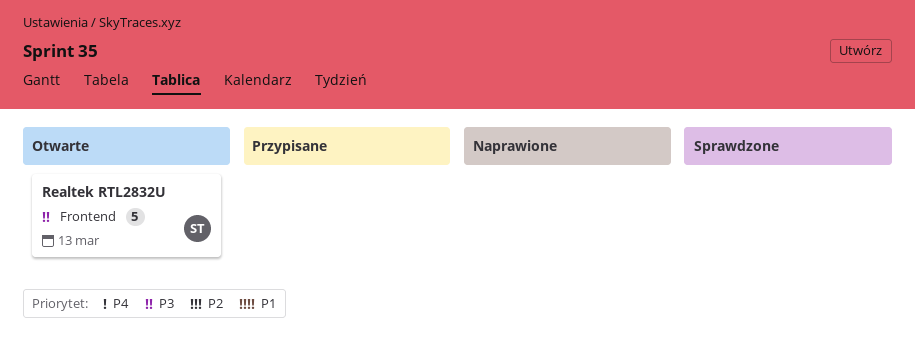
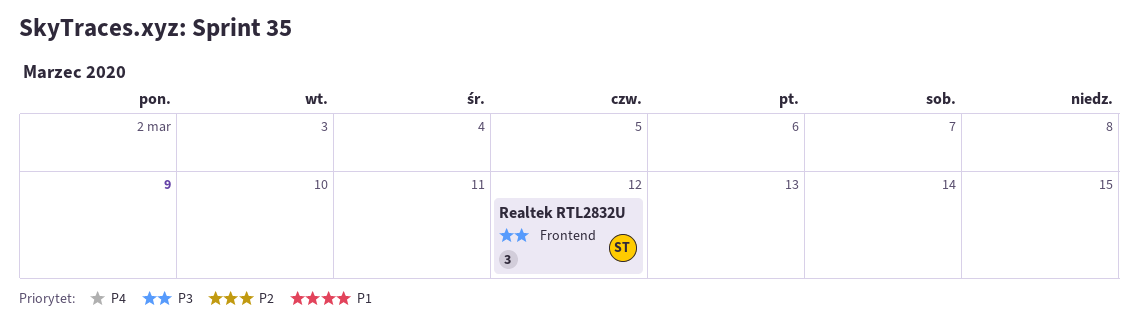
Realtek RTL2832U, estimate: 5 -> 3
Realtek RTL2832U, due: Mar 13 -> Mar 12

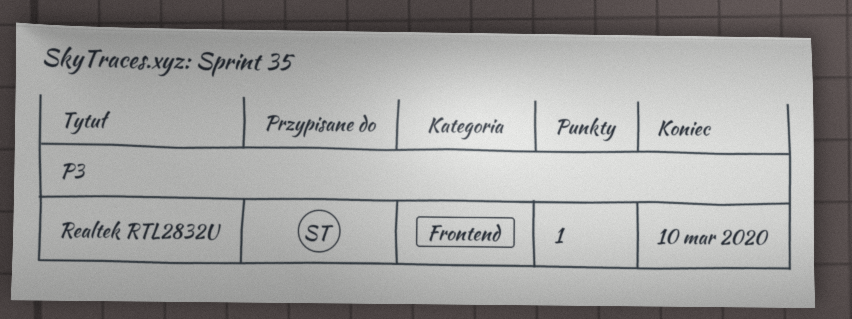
Realtek RTL2832U, estimate: 3 -> 1
Realtek RTL2832U, due: Mar 12 -> Mar 10

